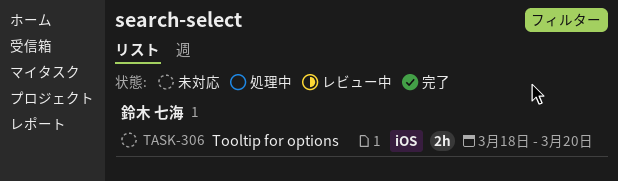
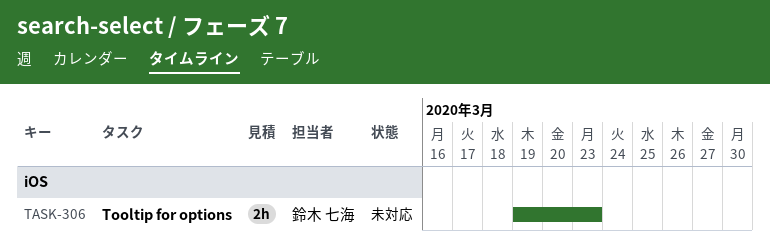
TASK-306, start: Mar 18 -> Mar 19
TASK-306, due: Mar 20 -> Mar 23

